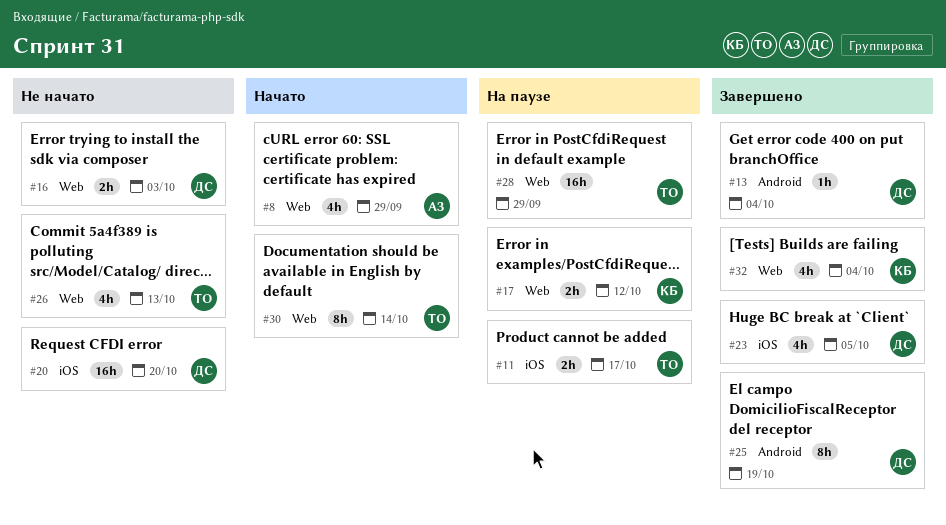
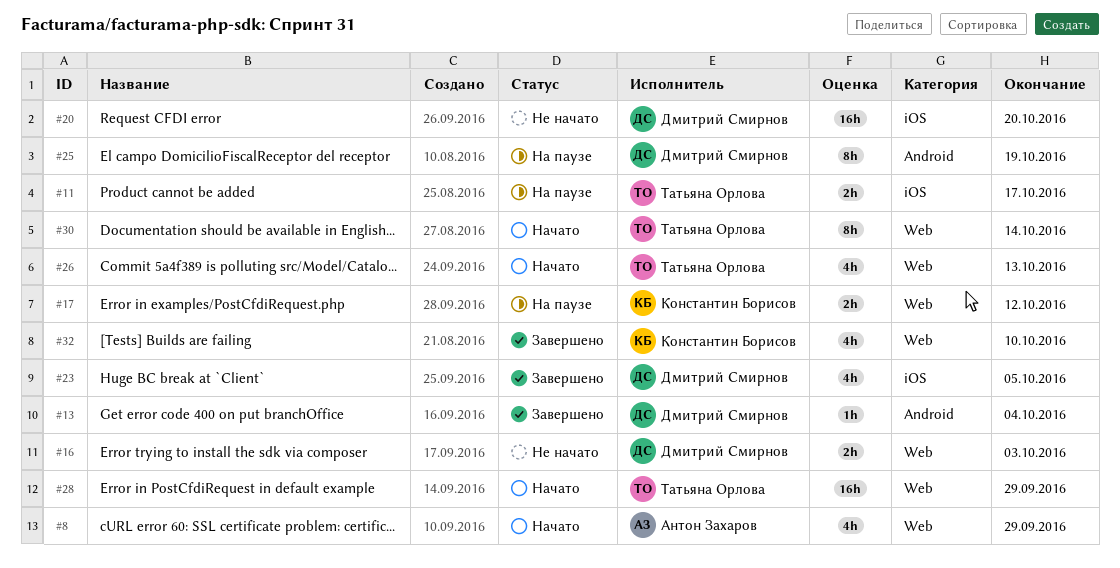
#25, status: Завершено -> На паузе
#26, status: Не начато -> Начато
#28, status: На паузе -> Начато
#32, due: Oct 4 -> Oct 10

